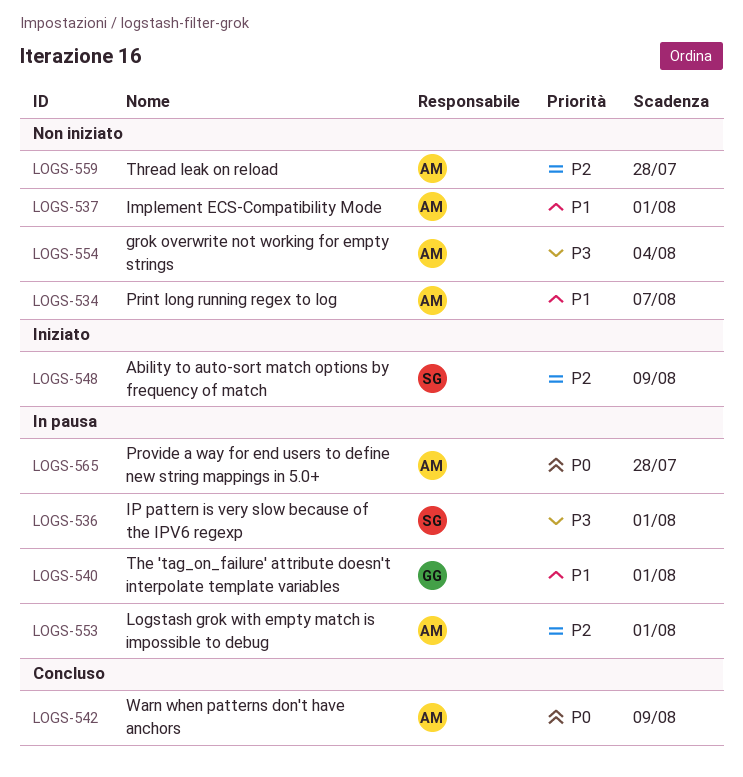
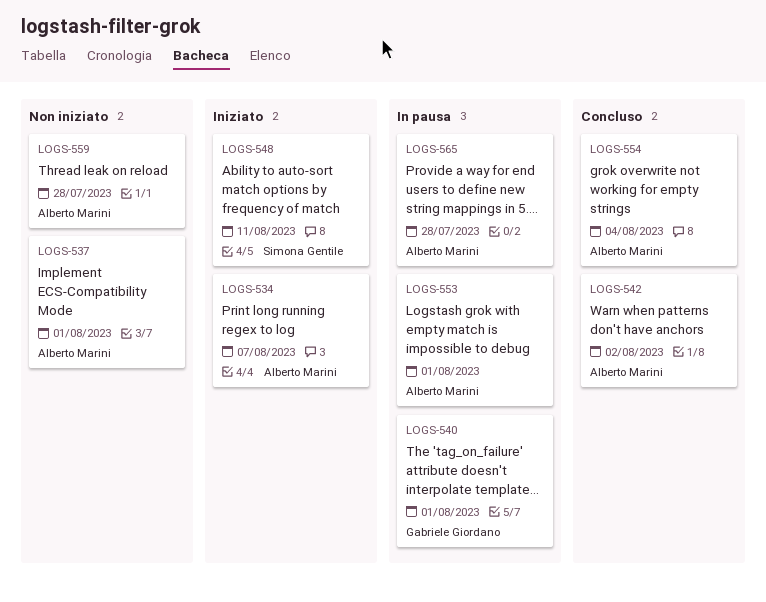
LOGS-534, status: Non iniziato -> Iniziato
LOGS-536: present -> none
LOGS-542, due: Aug 9 -> Aug 2
LOGS-548, due: Aug 9 -> Aug 11
LOGS-554, status: Non iniziato -> Concluso

